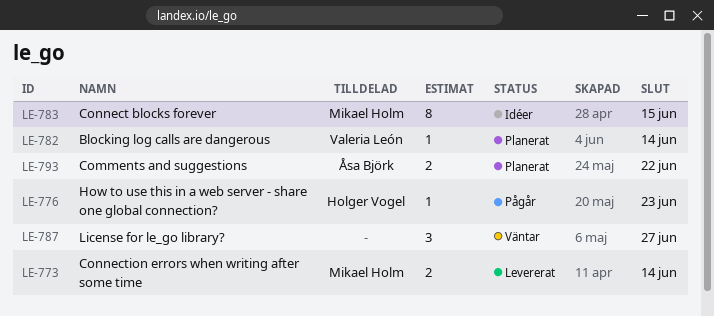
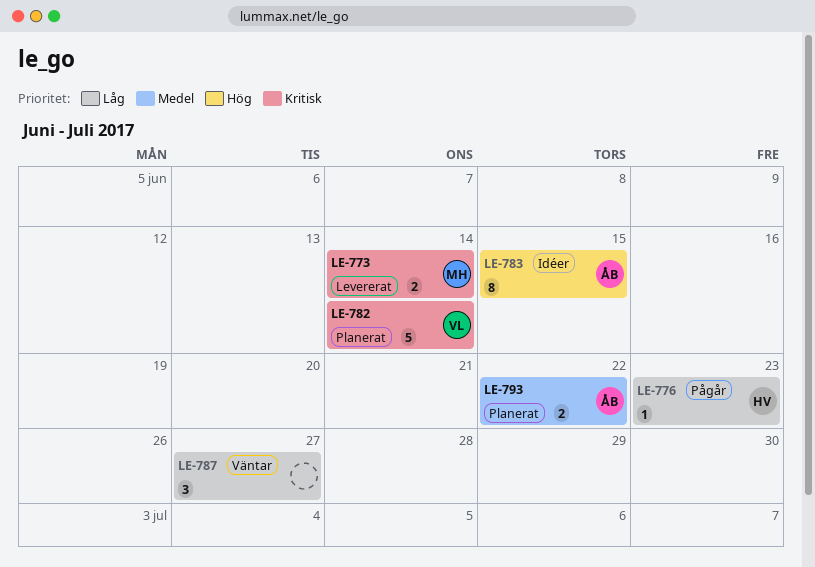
LE-782, estimate: 1 -> 5
LE-783, owner: Mikael Holm -> Åsa Björk

